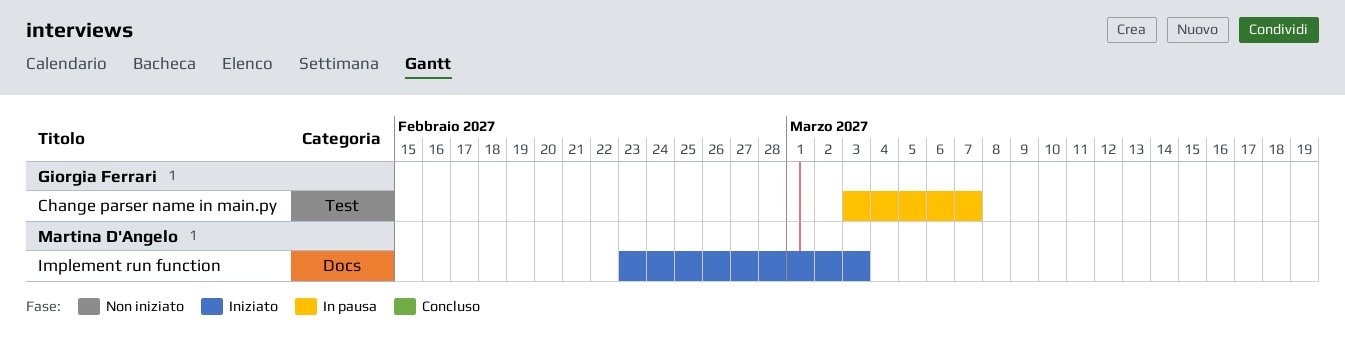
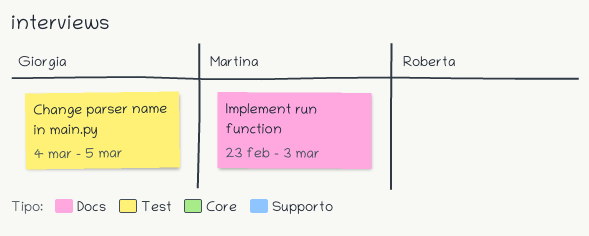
Change parser name in main.py, start: Mar 3 -> Mar 4
Change parser name in main.py, due: Mar 7 -> Mar 5

